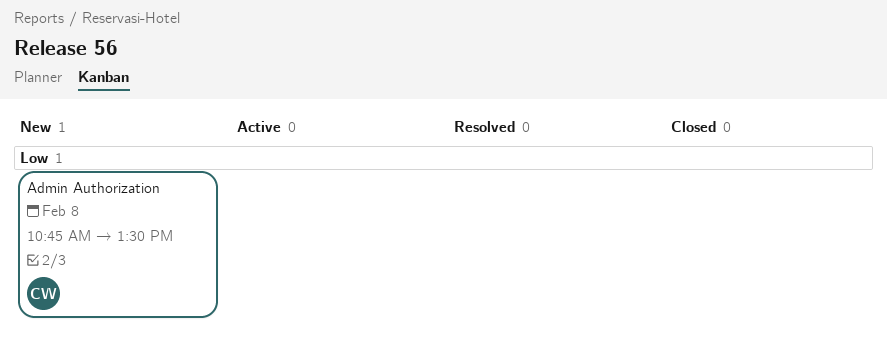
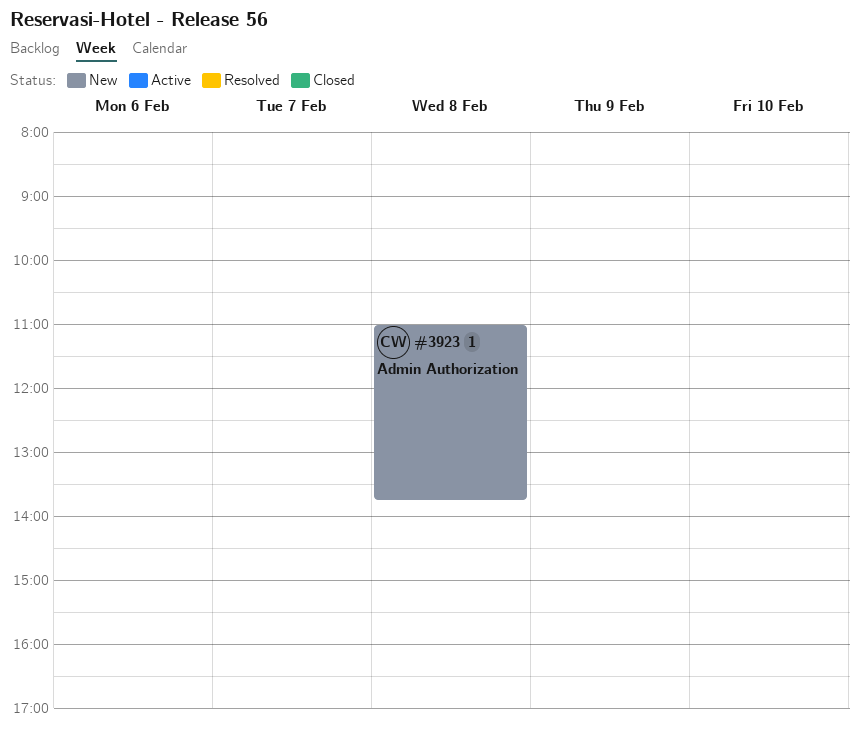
Admin Authorization, begins: 10:45 -> 11:00
Admin Authorization, ends: 13:30 -> 13:45

